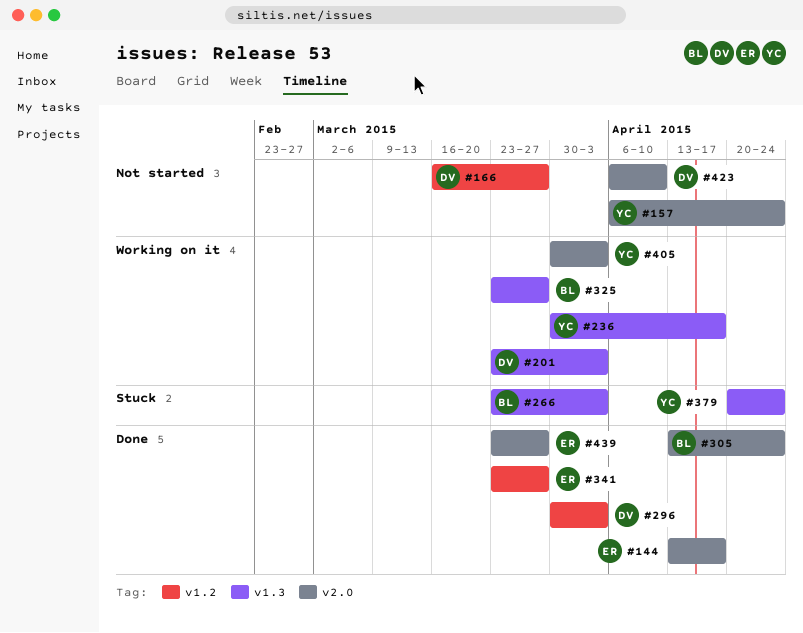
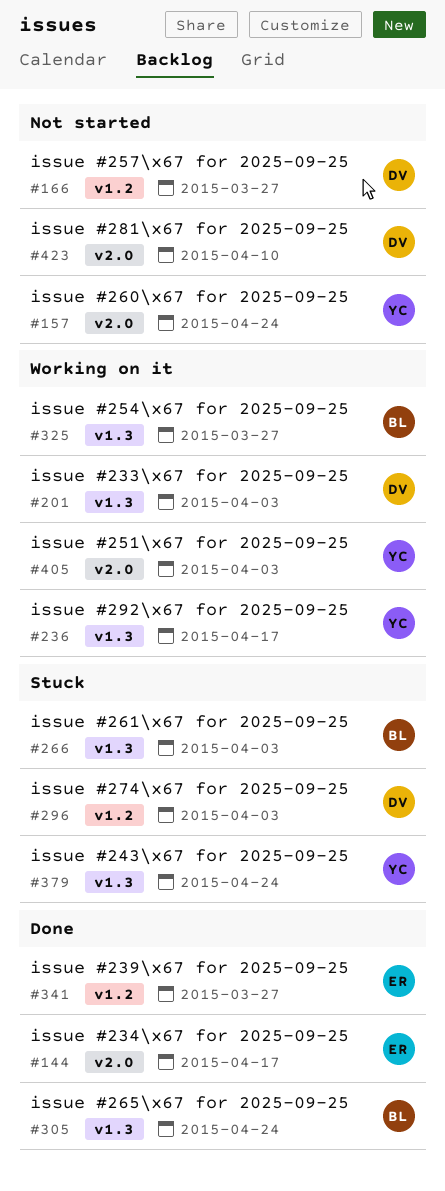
#296, status: Done -> Stuck
#305, label: v2.0 -> v1.3
#439: present -> none

